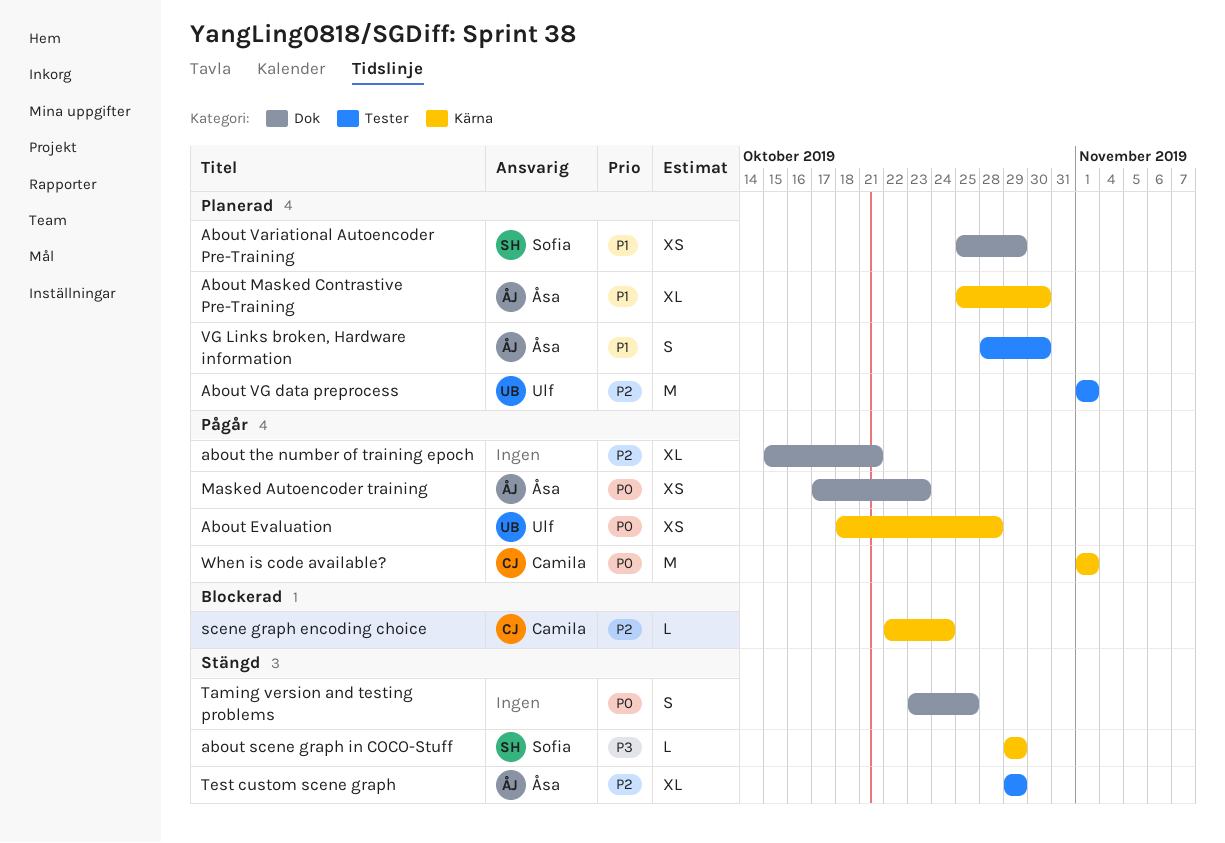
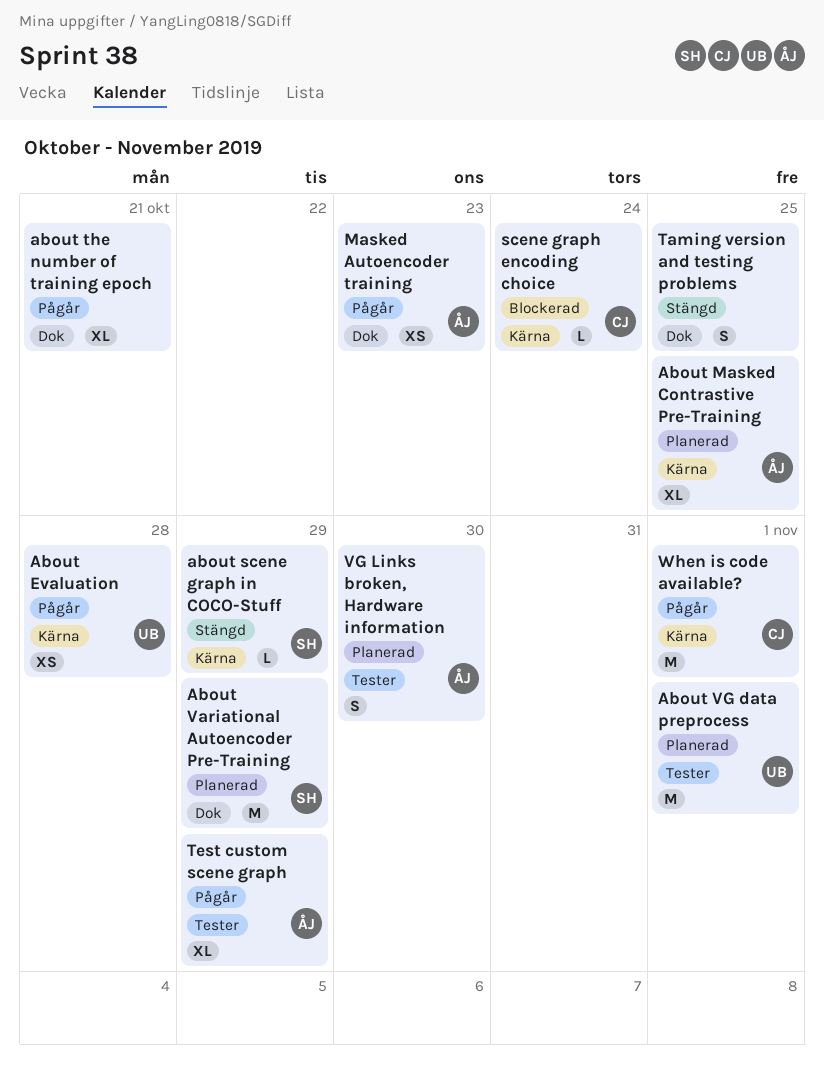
About Masked Contrastive Pre-Training, due: Oct 30 -> Oct 25
About Variational Autoencoder Pre-Training, estimate: XS -> M
Test custom scene graph, status: Stängd -> Pågår

